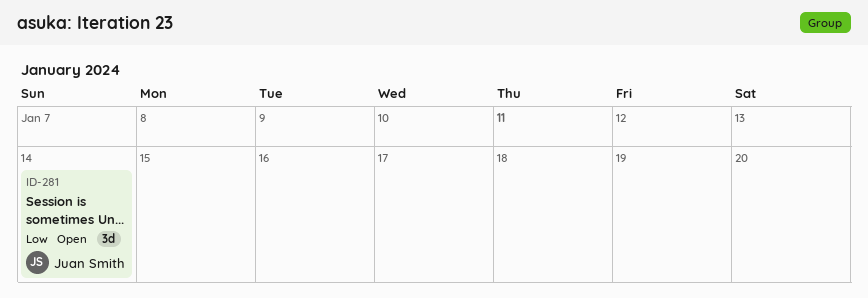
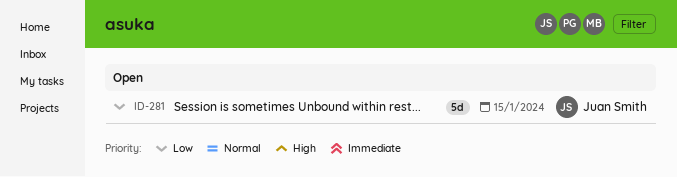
ID-281, estimate: 3d -> 5d
ID-281, due: Jan 14 -> Jan 15

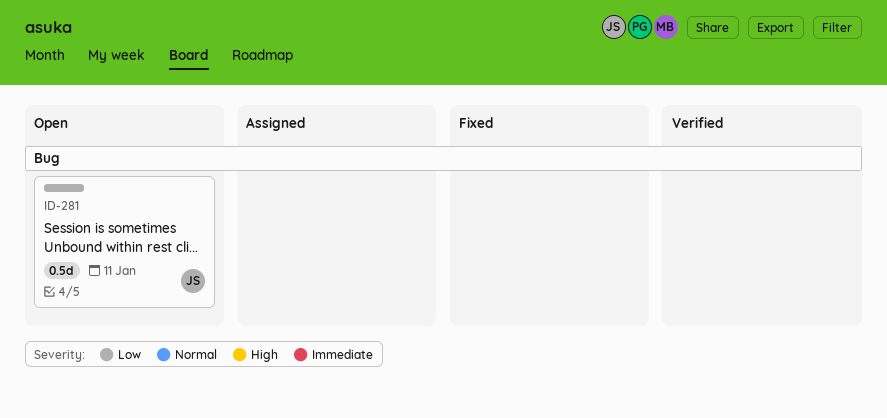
ID-281, estimate: 5d -> 0.5d
ID-281, due: Jan 15 -> Jan 11

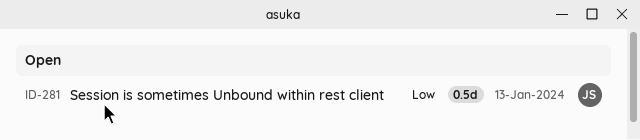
ID-281, due: Jan 11 -> Jan 13

